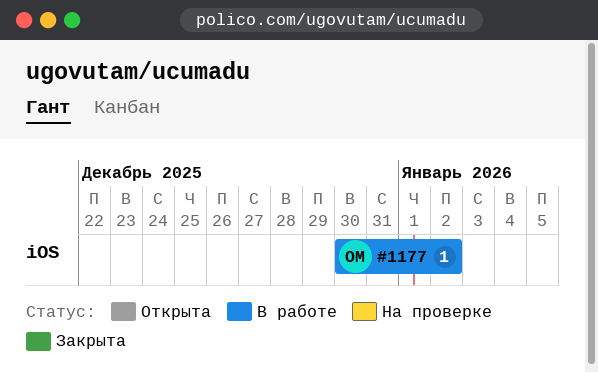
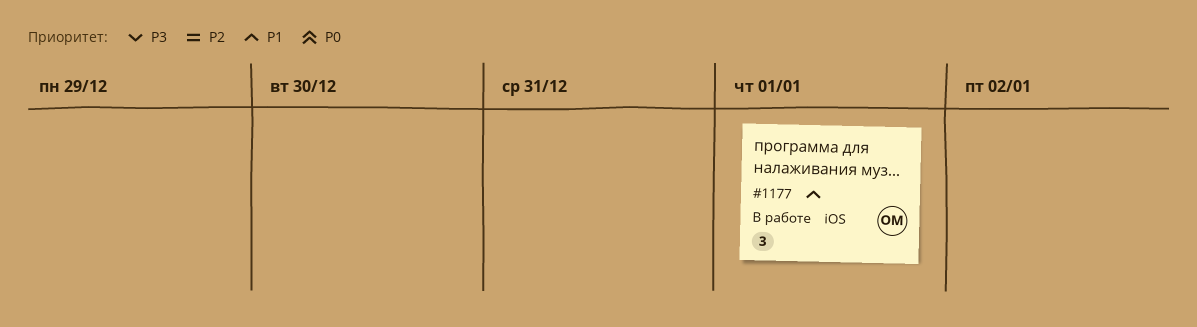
#1177, estimate: 1 -> 3
#1177, due: Jan 2 -> Jan 1

